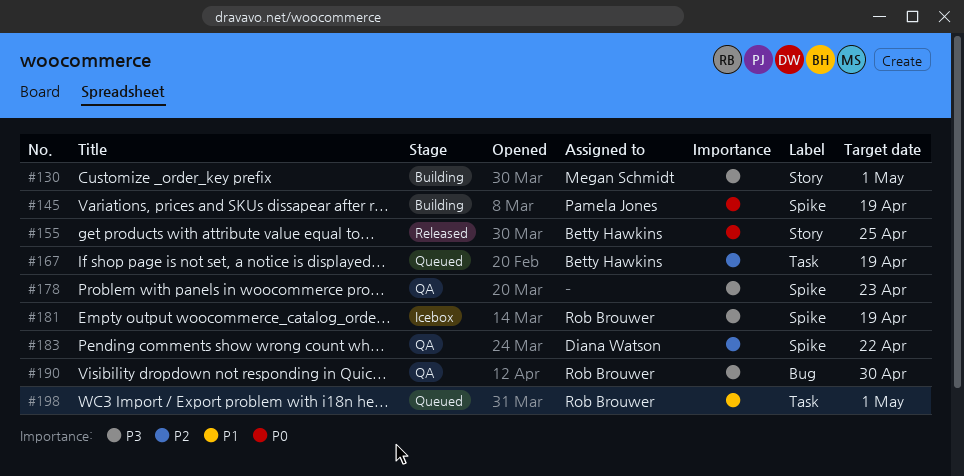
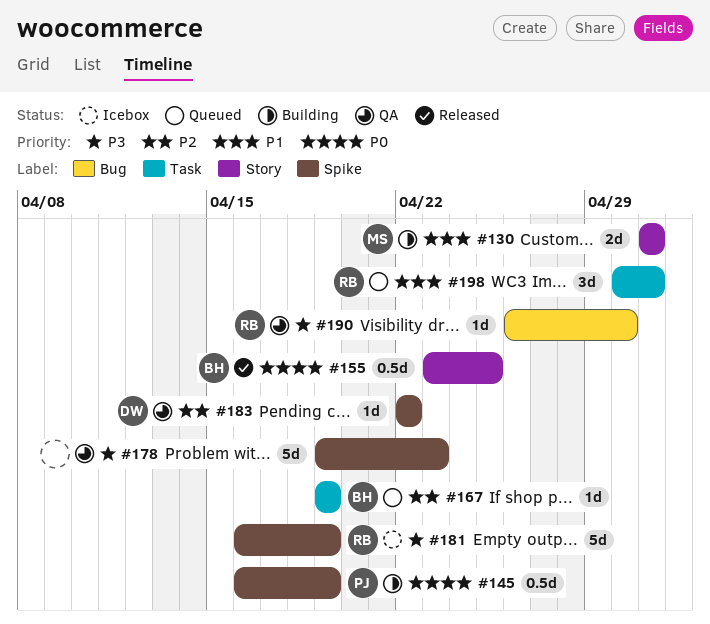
#130, priority: P3 -> P1

